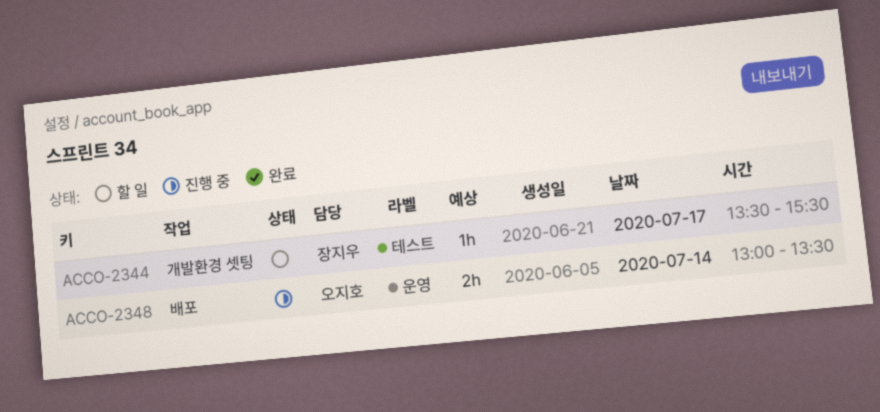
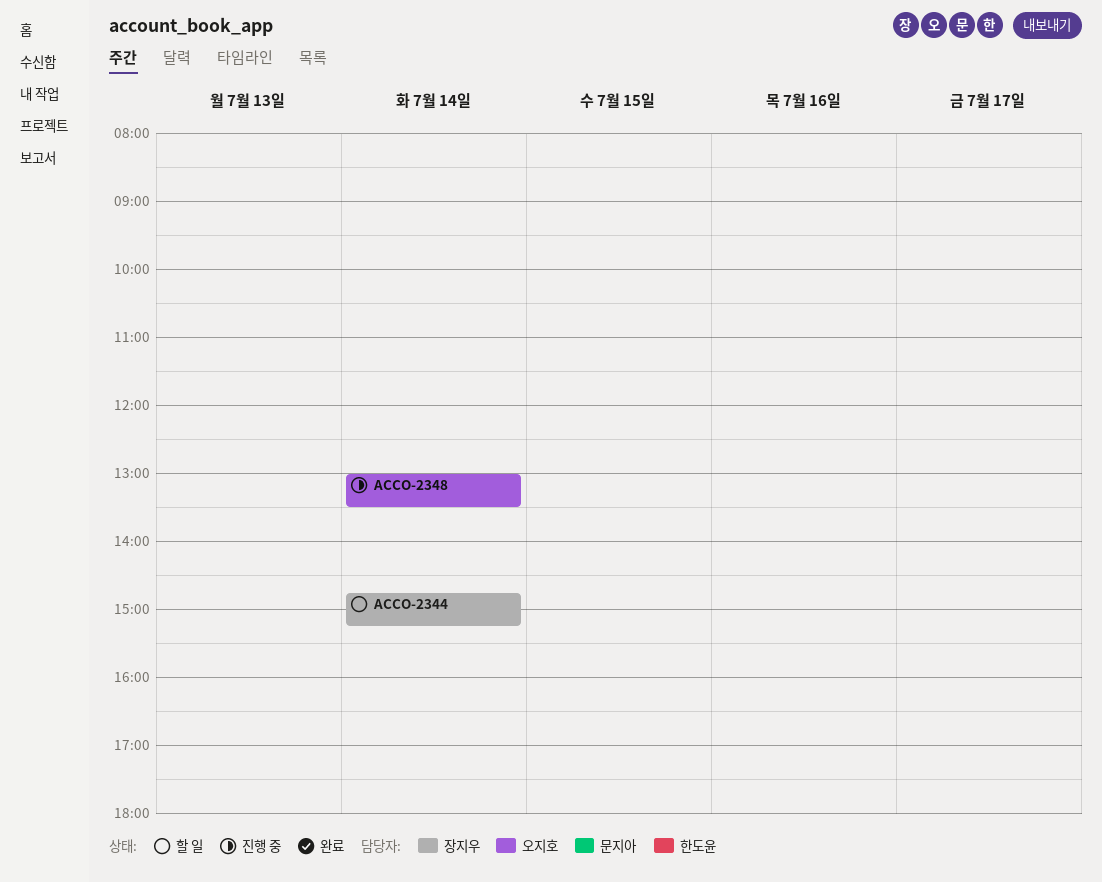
ACCO-2344, day: Jul 17 -> Jul 14
ACCO-2344, begins: 13:30 -> 14:45
ACCO-2344, ends: 15:30 -> 15:15

